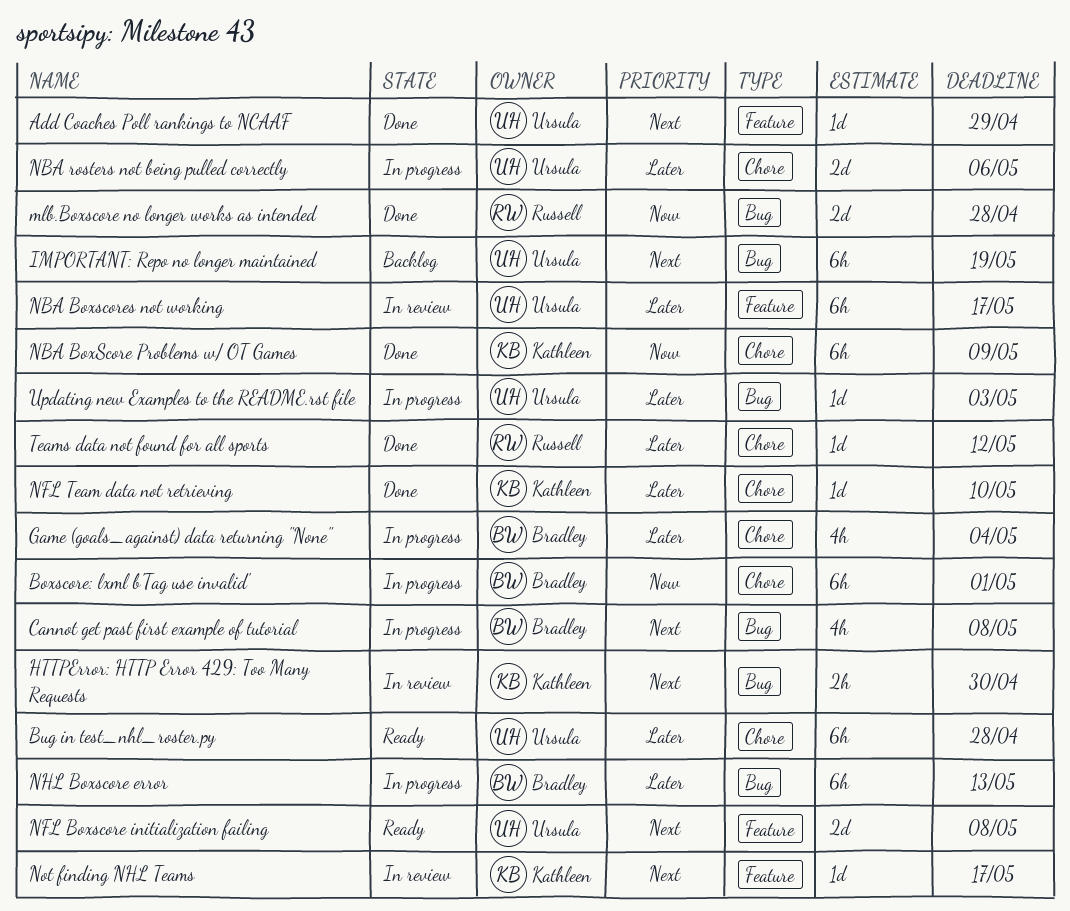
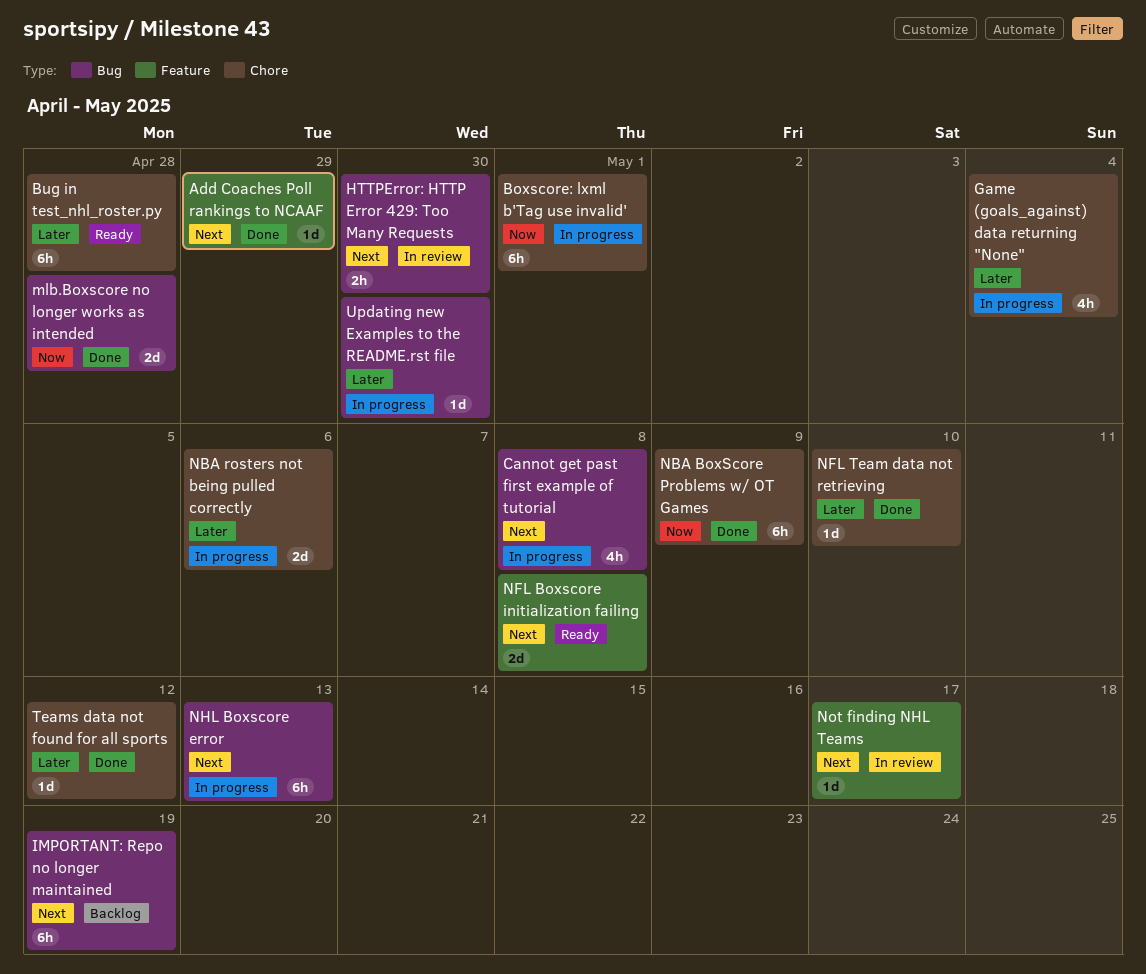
NBA Boxscores not working: present -> none
NHL Boxscore error, priority: Later -> Next
Updating new Examples to the README.rst file, due: May 3 -> Apr 30

